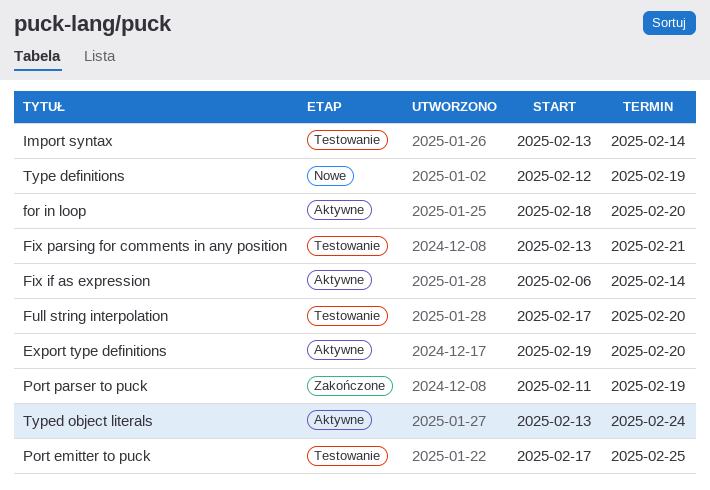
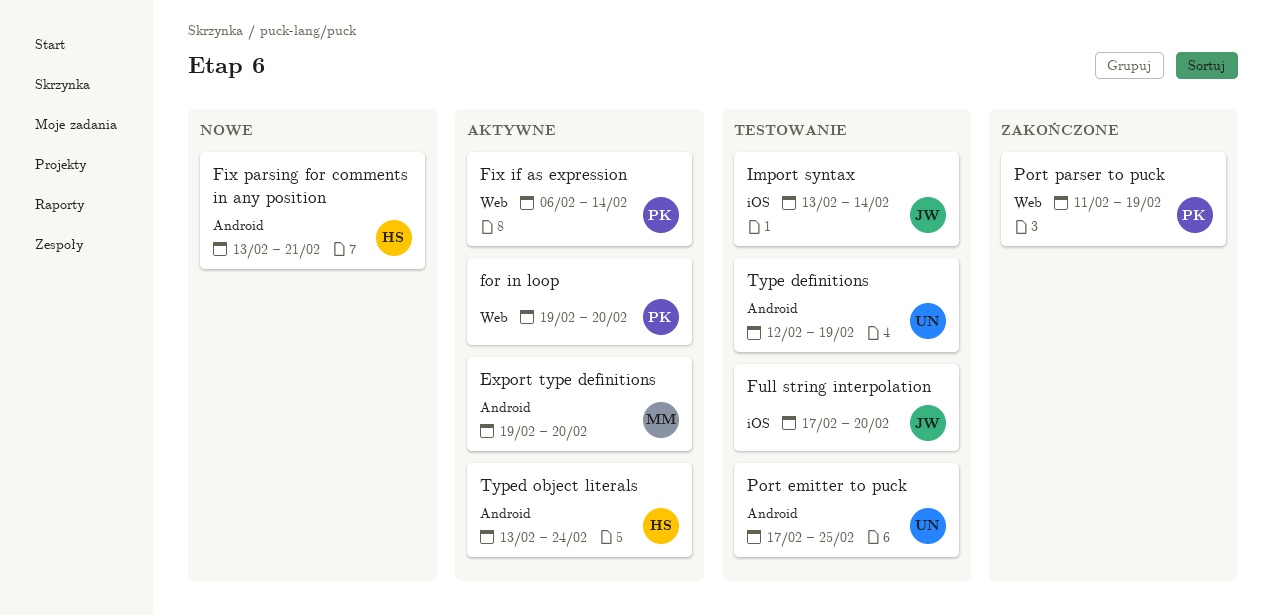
Fix parsing for comments in any position, status: Testowanie -> Nowe
for in loop, start: Feb 18 -> Feb 19
Type definitions, status: Nowe -> Testowanie

